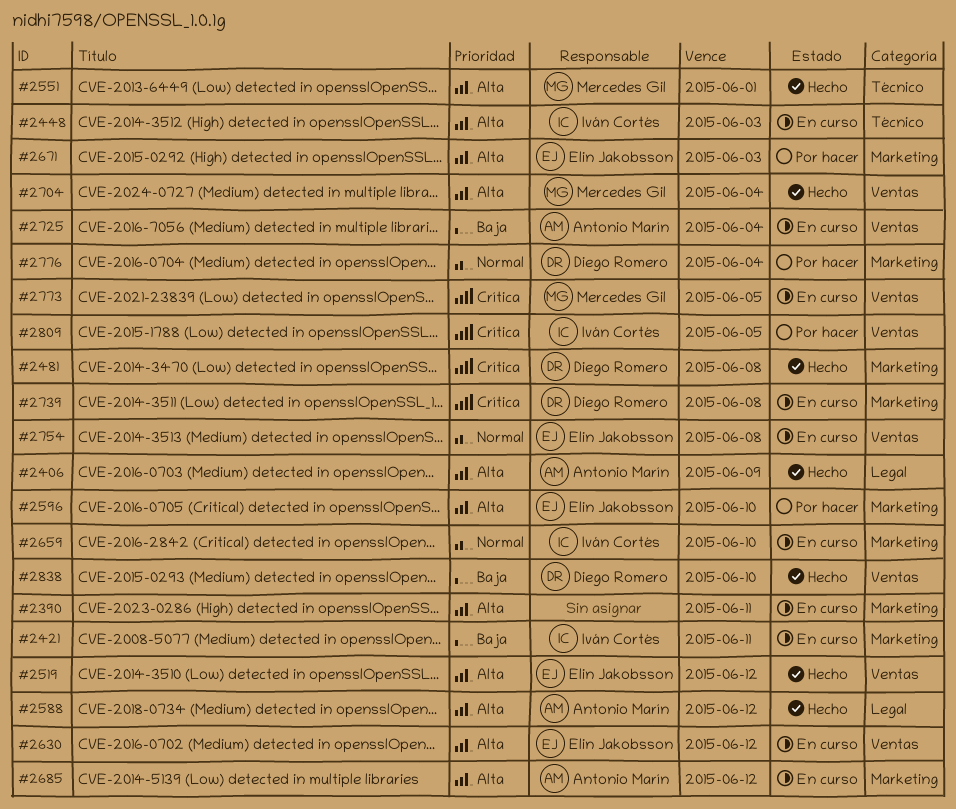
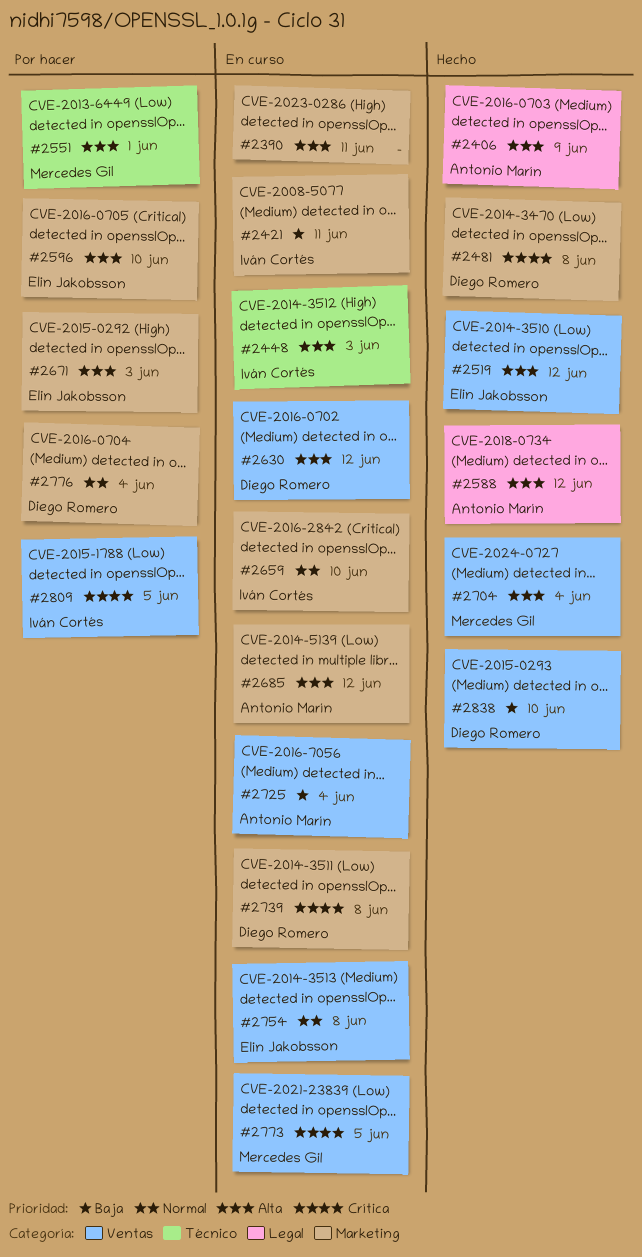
#2551, status: Hecho -> Por hacer
#2630, owner: Elin Jakobsson -> Diego Romero

